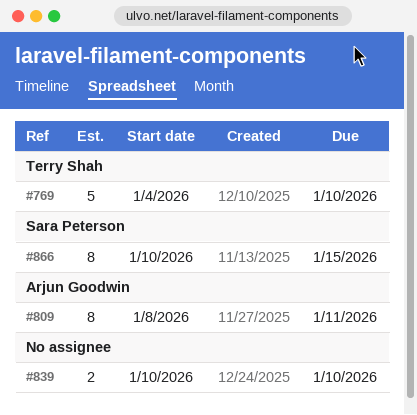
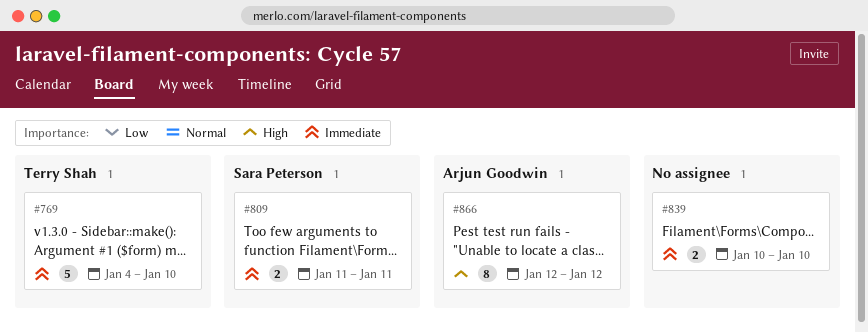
#809, owner: Arjun Goodwin -> Sara Peterson
#809, estimate: 8 -> 2
#809, start: Jan 8 -> Jan 11
#866, owner: Sara Peterson -> Arjun Goodwin
#866, start: Jan 10 -> Jan 12
#866, due: Jan 15 -> Jan 12

